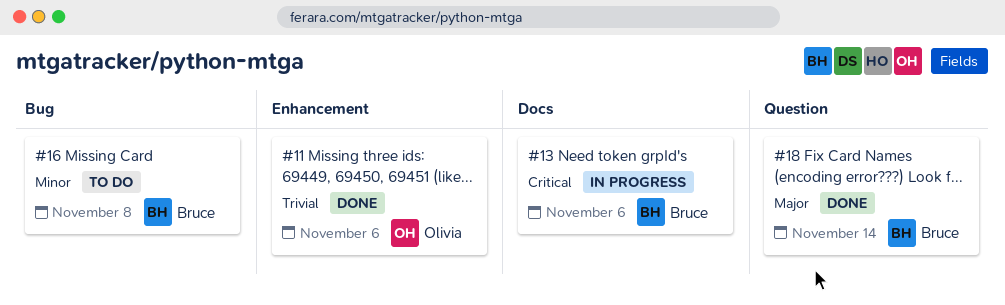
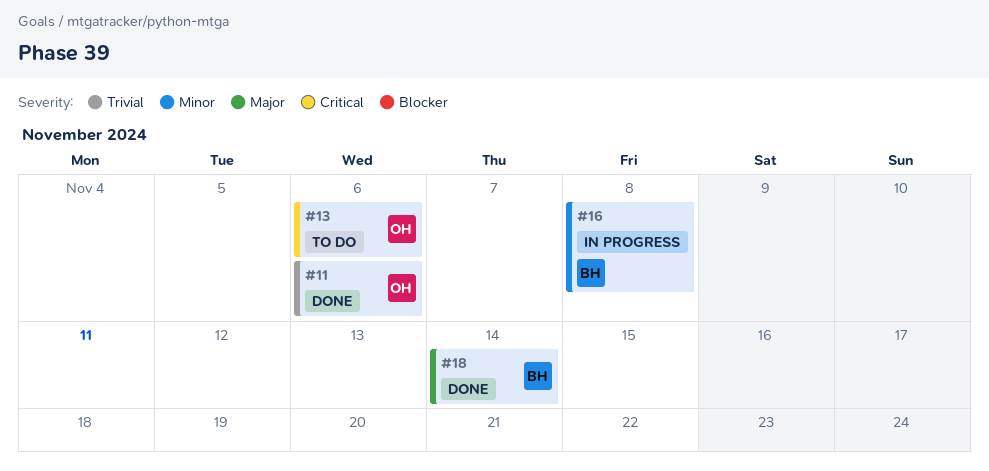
#13, status: In progress -> To do
#13, owner: Bruce -> Olivia
#16, status: To do -> In progress

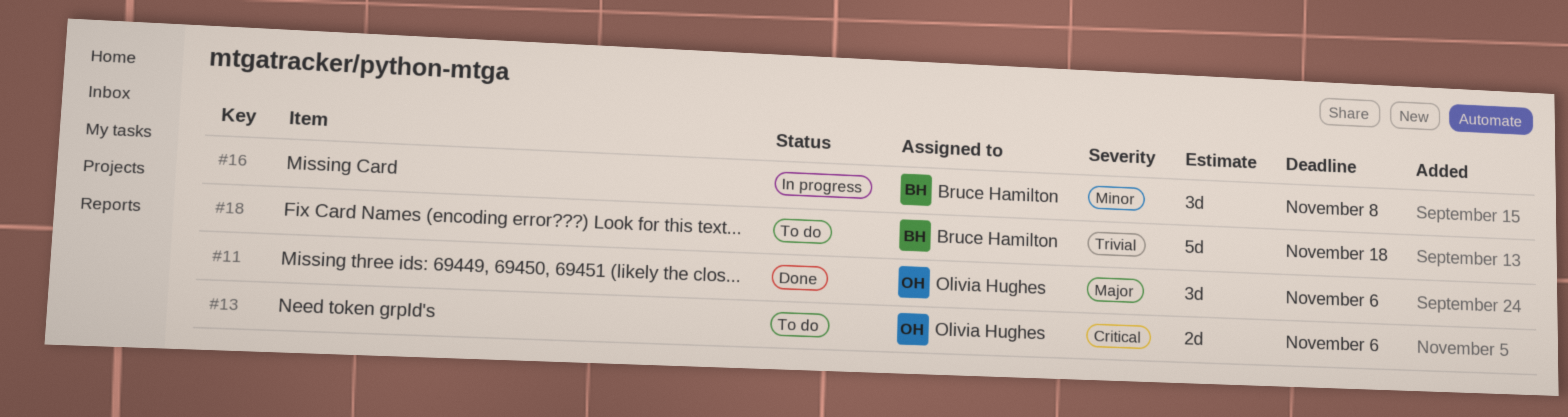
#11, priority: Trivial -> Major
#18, status: Done -> To do
#18, priority: Major -> Trivial
#18, due: Nov 14 -> Nov 18

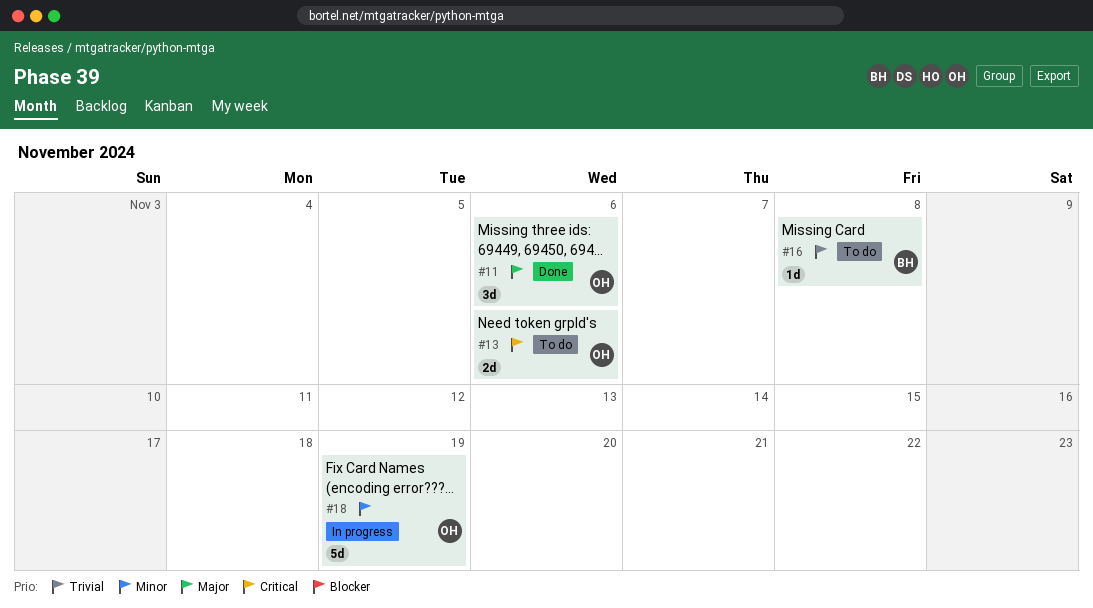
#16, status: In progress -> To do
#16, priority: Minor -> Trivial
#16, estimate: 3d -> 1d
#18, status: To do -> In progress
#18, owner: Bruce Hamilton -> Olivia Hughes
#18, priority: Trivial -> Minor
#18, due: Nov 18 -> Nov 19

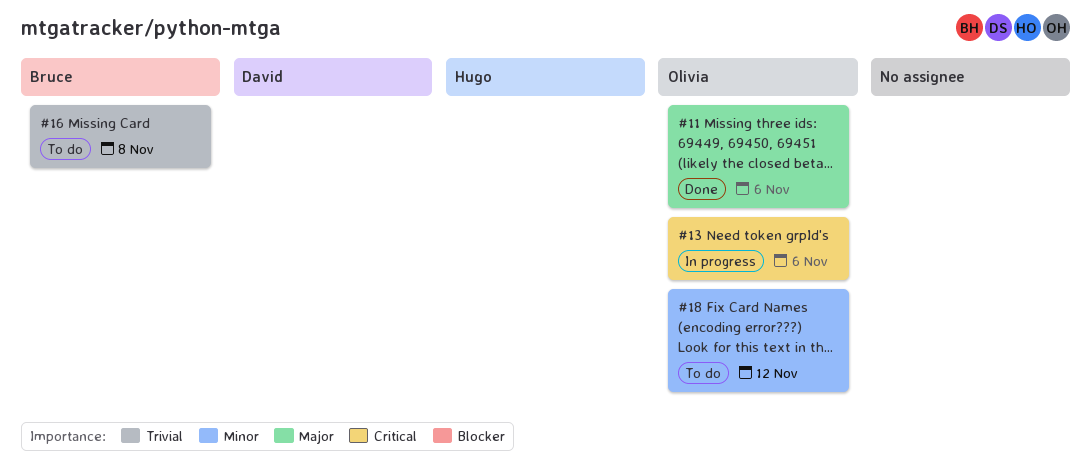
#13, status: To do -> In progress
#18, status: In progress -> To do
#18, due: Nov 19 -> Nov 12

